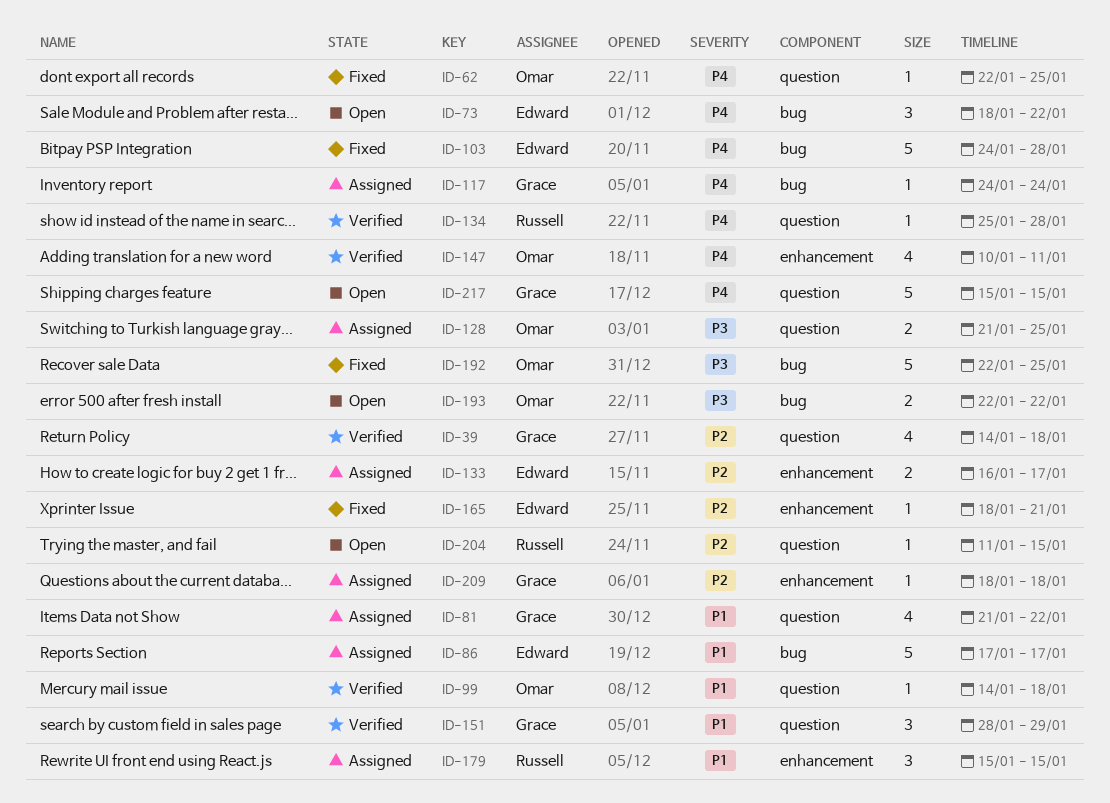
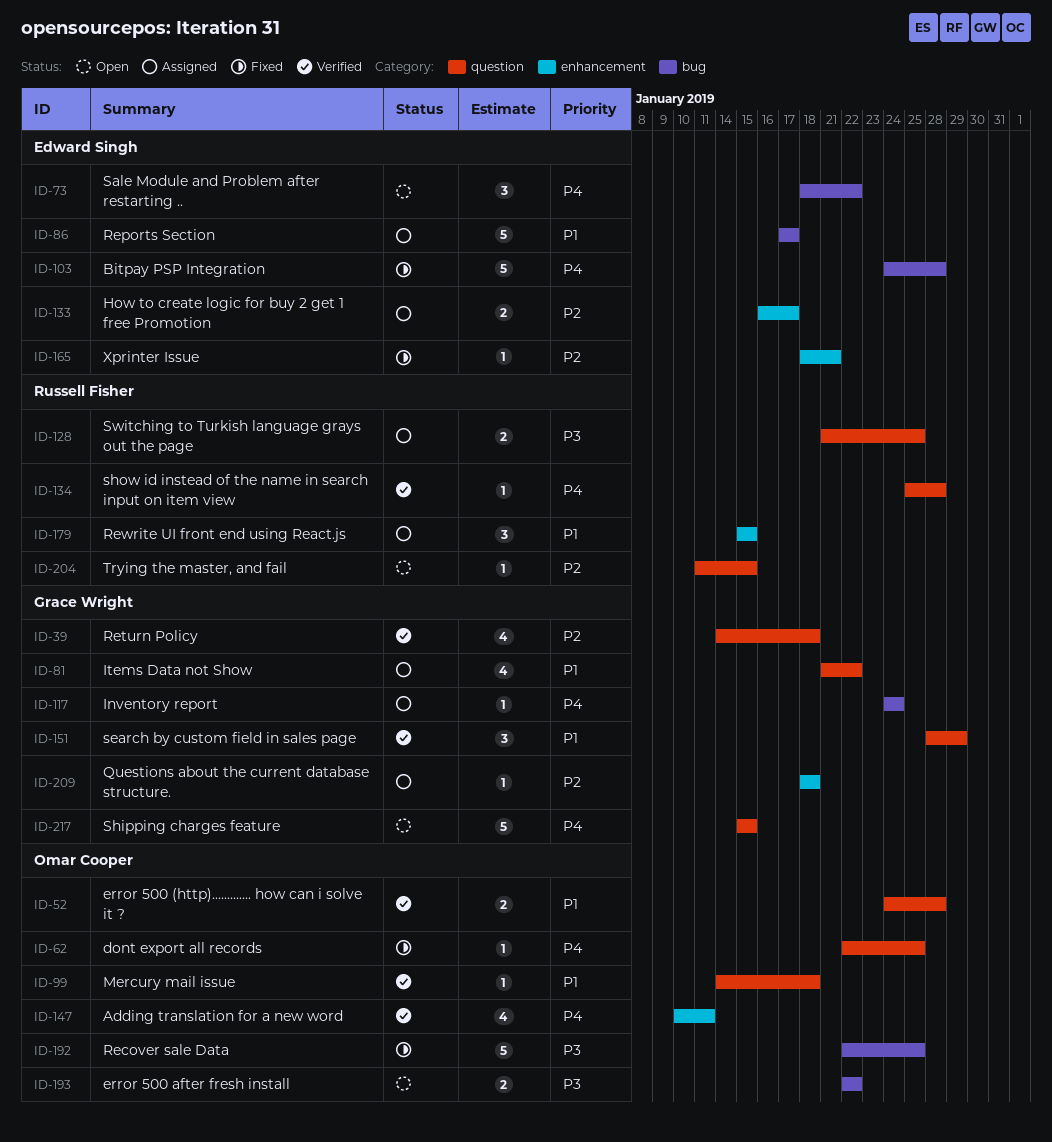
ID-52: none -> present
ID-128, owner: Omar Cooper -> Russell Fisher

